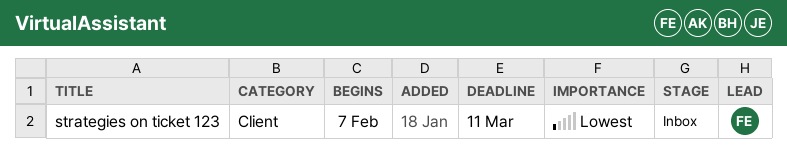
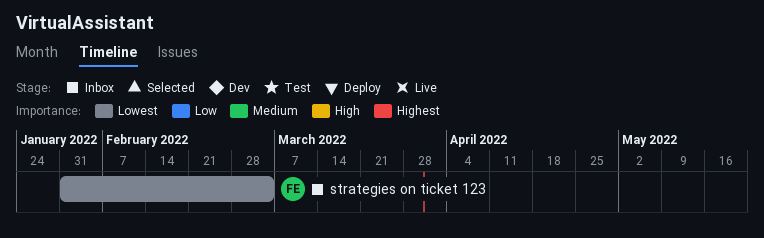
strategies on ticket 123, start: Feb 7 -> Jan 31
strategies on ticket 123, due: Mar 11 -> Mar 4

